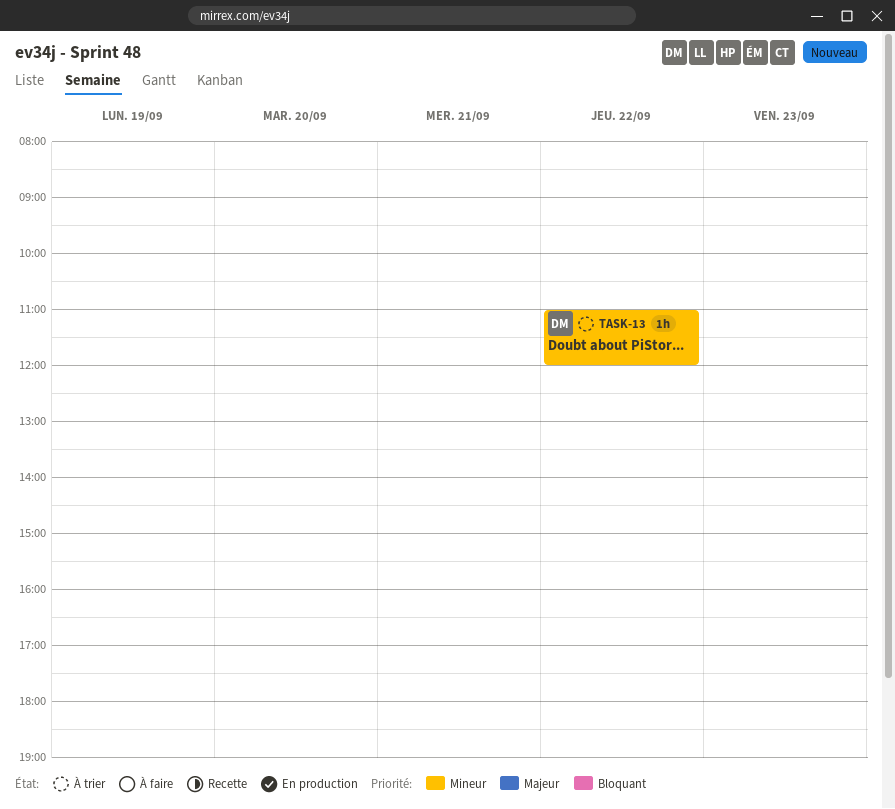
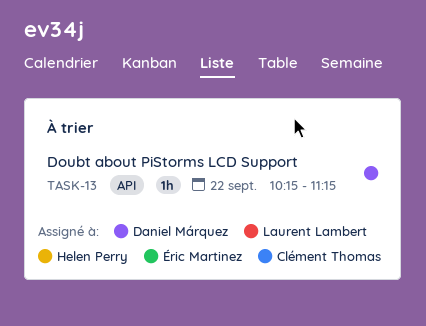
TASK-13, begins: 11:00 -> 10:15
TASK-13, ends: 12:00 -> 11:15

